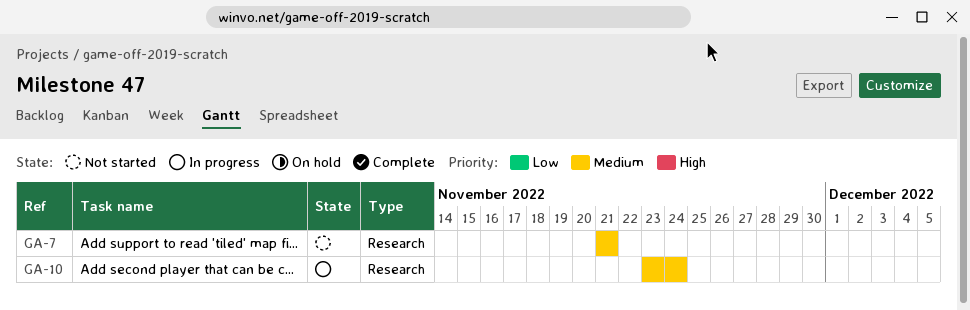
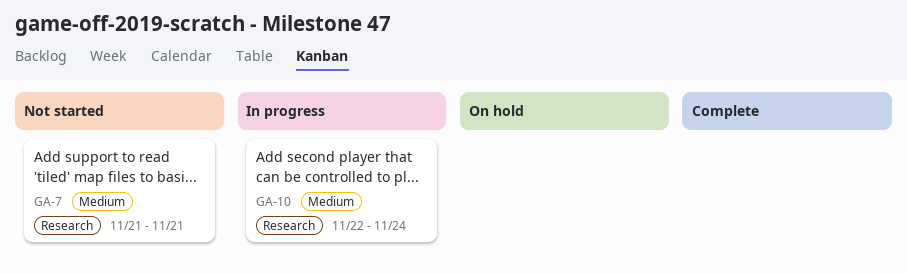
GA-10, start: Nov 23 -> Nov 22

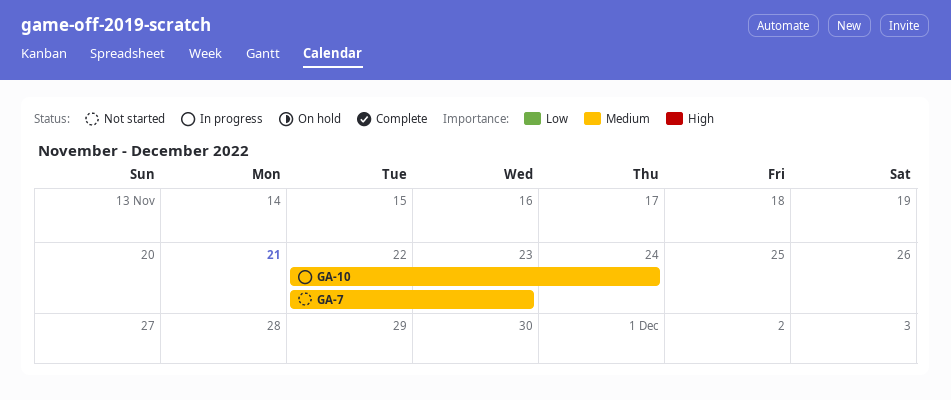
GA-7, start: Nov 21 -> Nov 22
GA-7, due: Nov 21 -> Nov 23

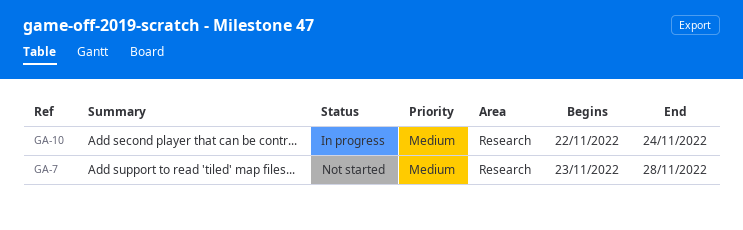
GA-7, start: Nov 22 -> Nov 23
GA-7, due: Nov 23 -> Nov 28

